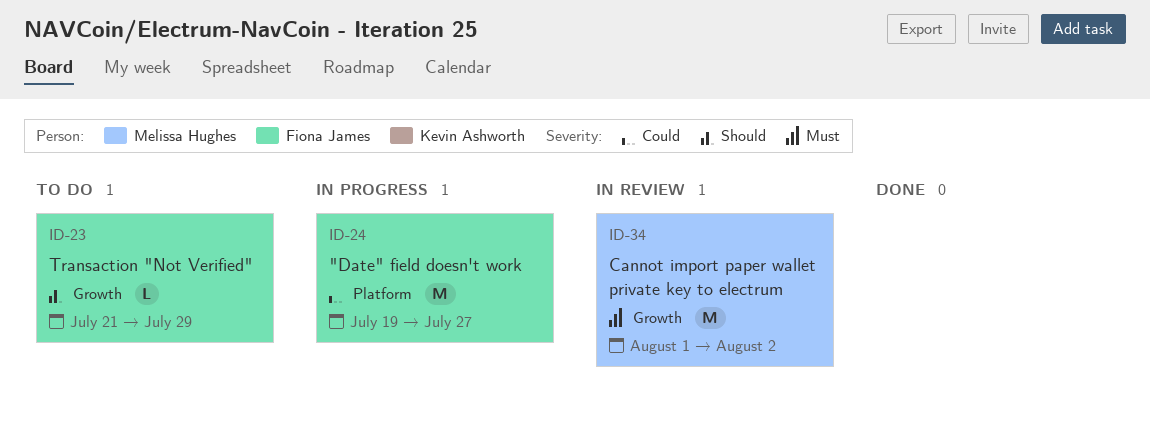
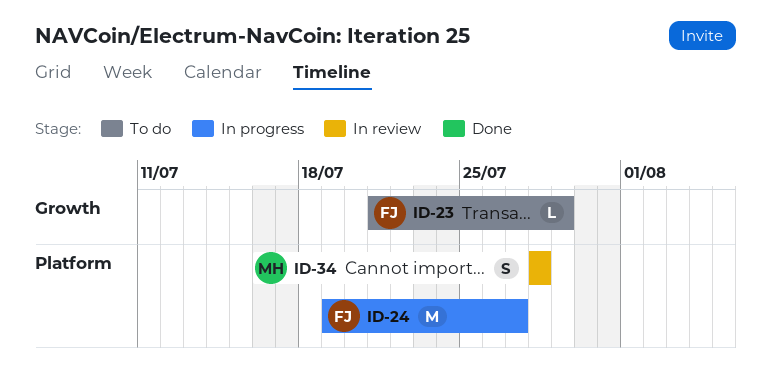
ID-34, label: Growth -> Platform
ID-34, estimate: M -> S
ID-34, start: Aug 1 -> Jul 28
ID-34, due: Aug 2 -> Jul 28

